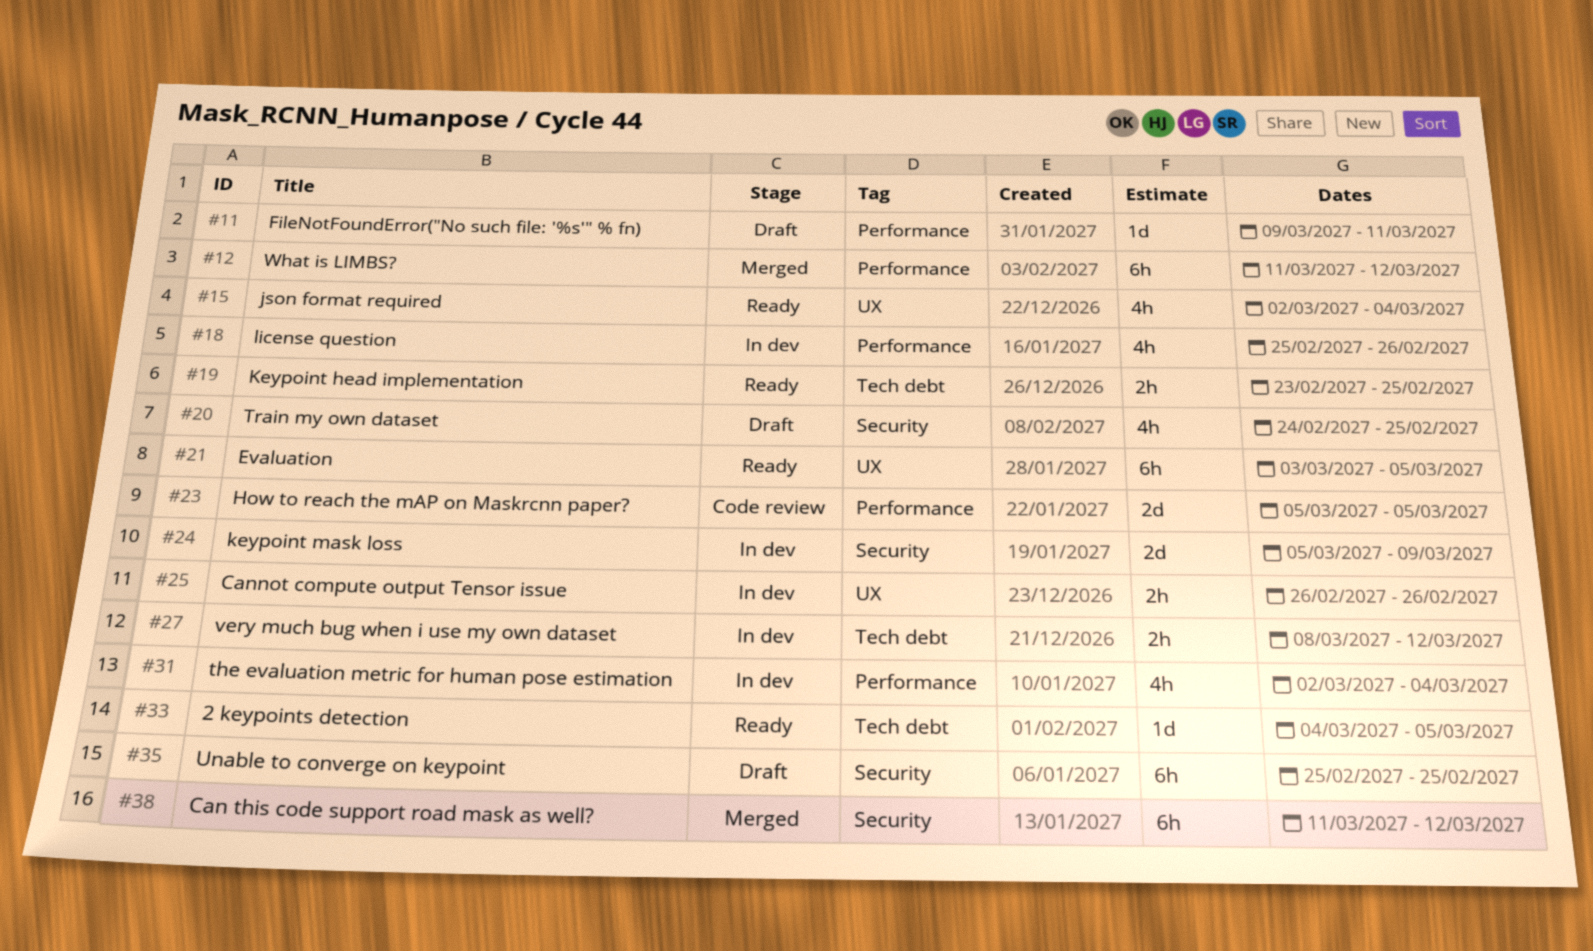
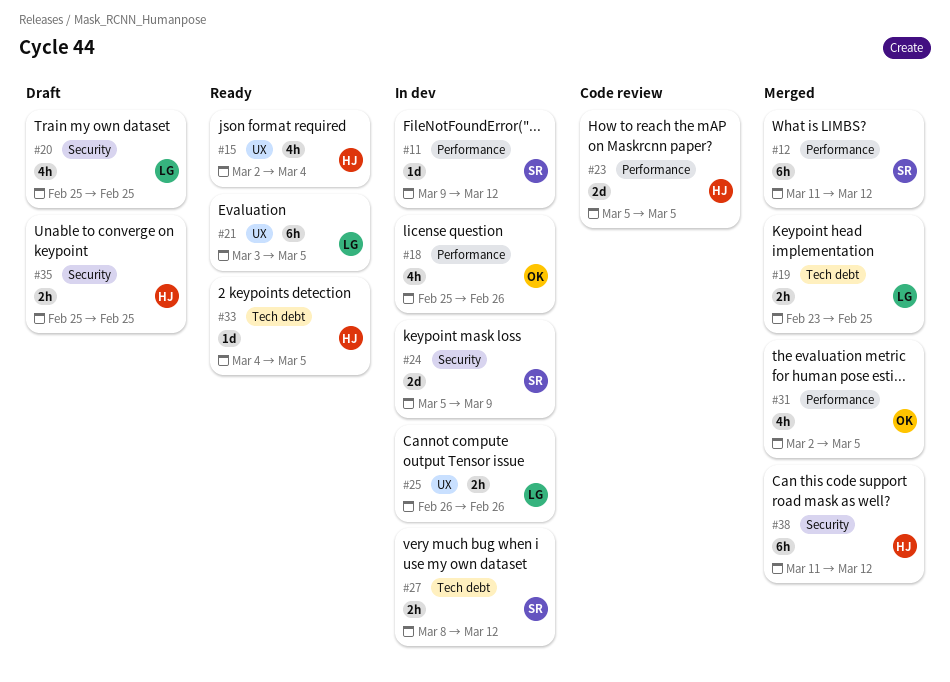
#11, status: Draft -> In dev
#11, due: Mar 11 -> Mar 12
#19, status: Ready -> Merged
#20, start: Feb 24 -> Feb 25
#31, status: In dev -> Merged
#31, due: Mar 4 -> Mar 5
#35, estimate: 6h -> 2h

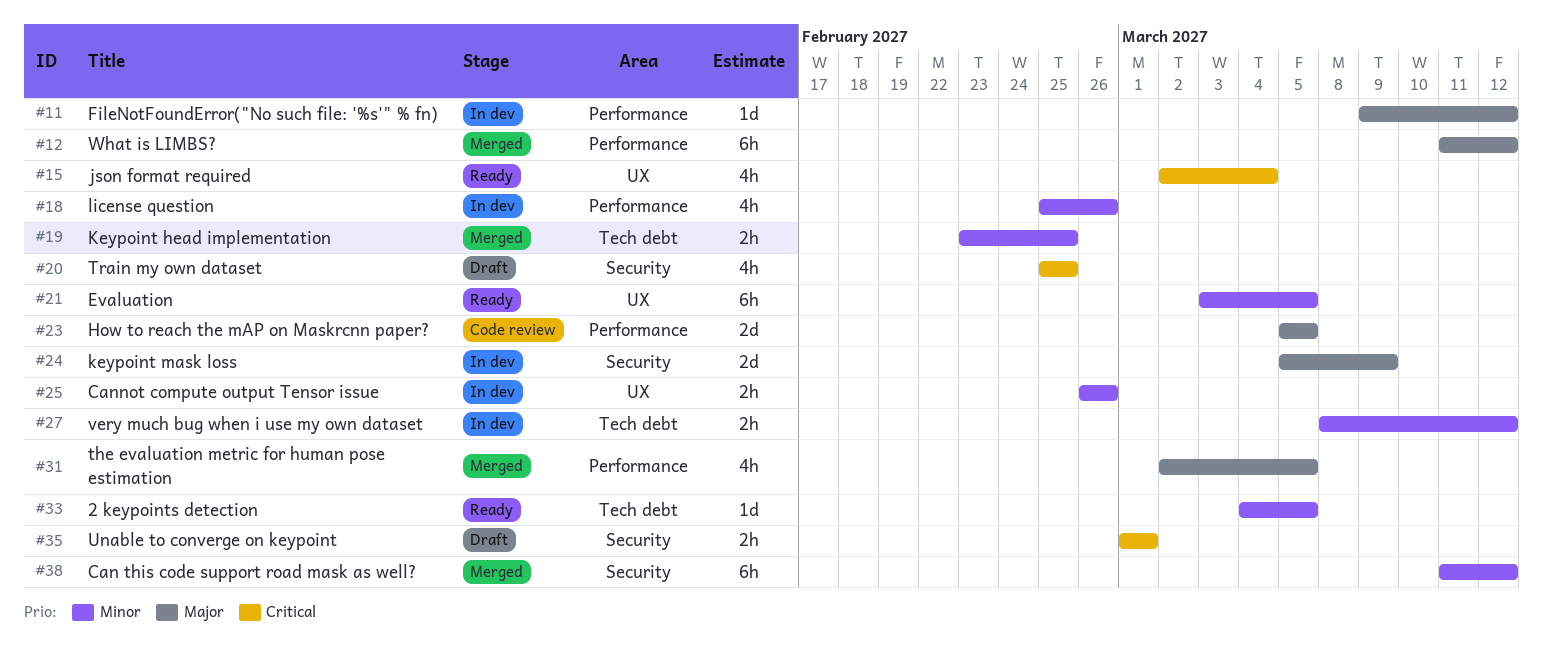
#35, start: Feb 25 -> Mar 1
#35, due: Feb 25 -> Mar 1

